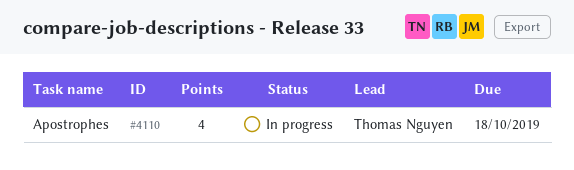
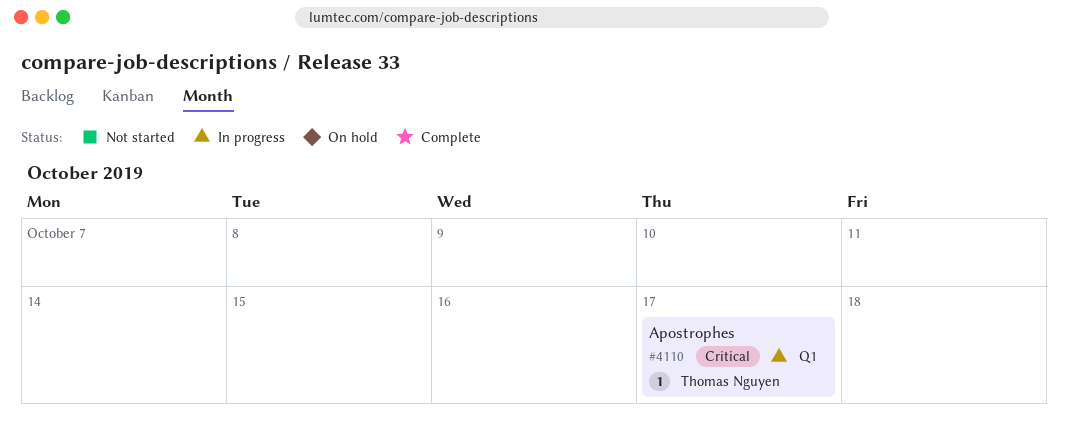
#4110, estimate: 4 -> 1
#4110, due: Oct 18 -> Oct 17

